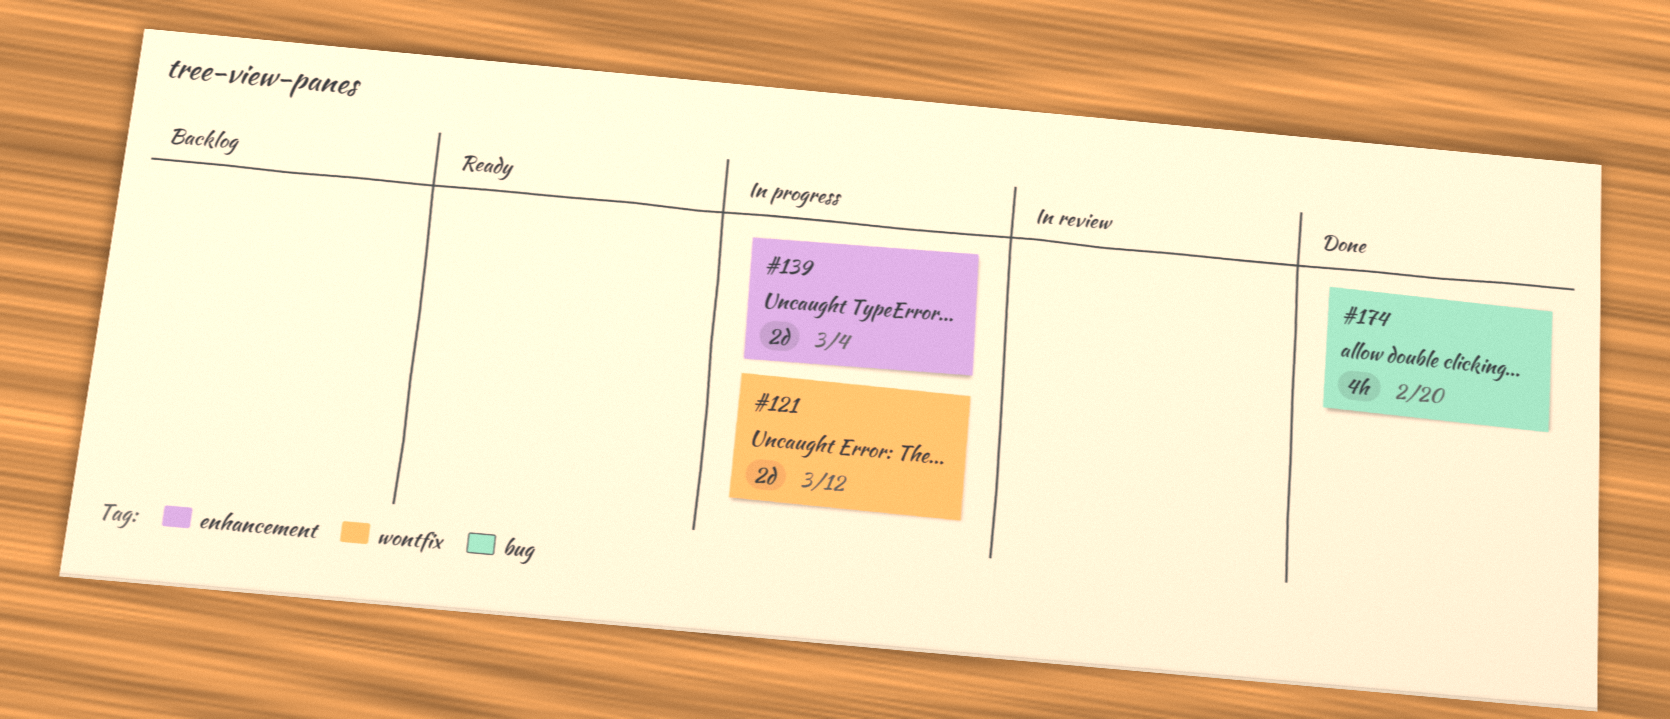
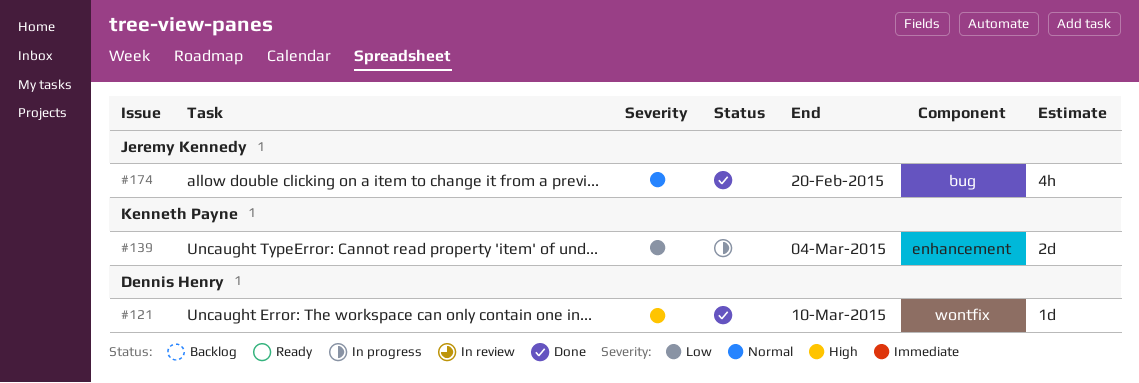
#121, status: In progress -> Done
#121, estimate: 2d -> 1d
#121, due: Mar 12 -> Mar 10

